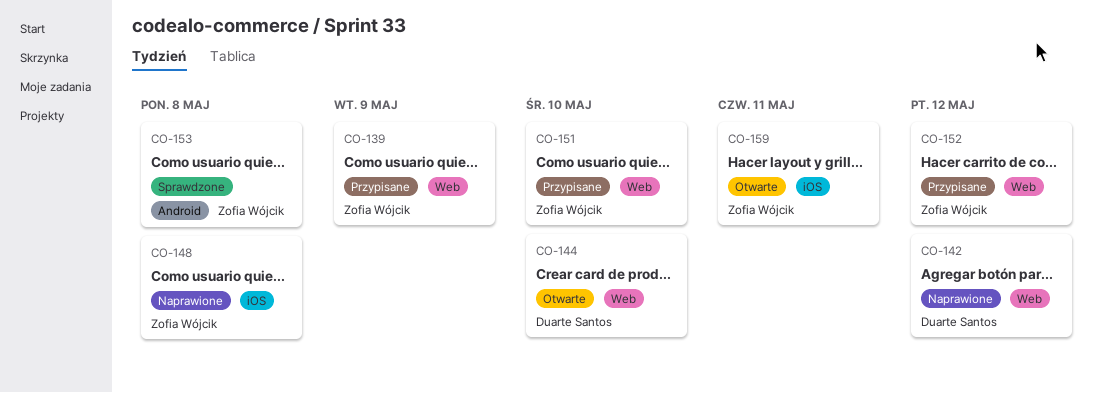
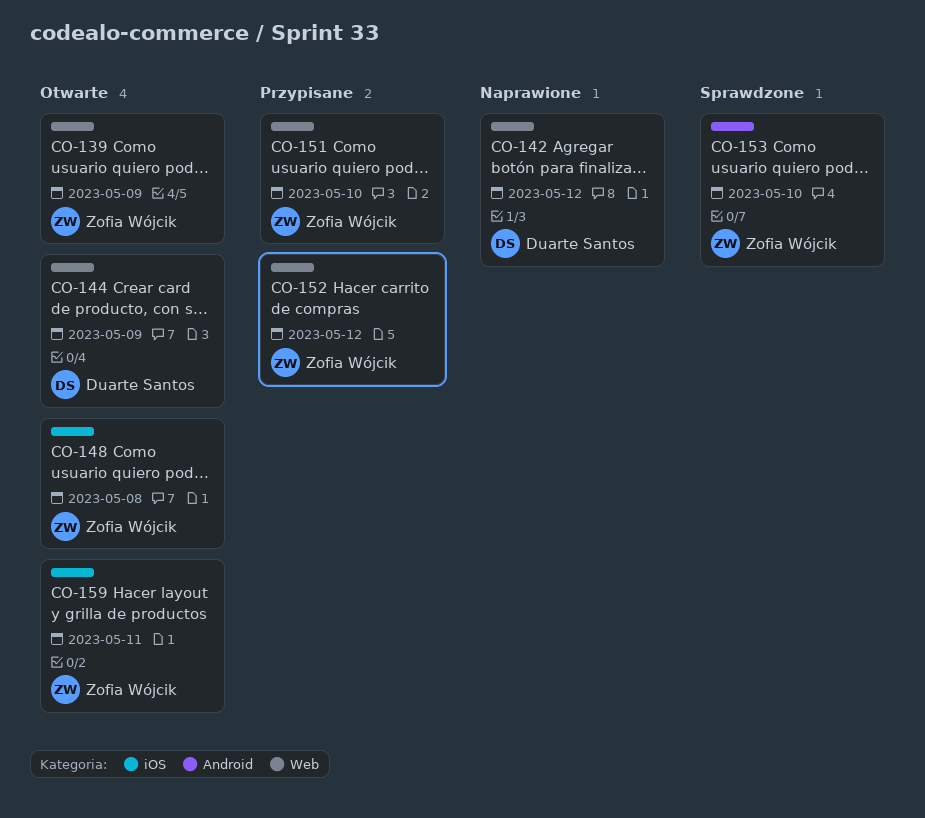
CO-139, status: Przypisane -> Otwarte
CO-144, due: May 10 -> May 9
CO-148, status: Naprawione -> Otwarte
CO-153, due: May 8 -> May 10

